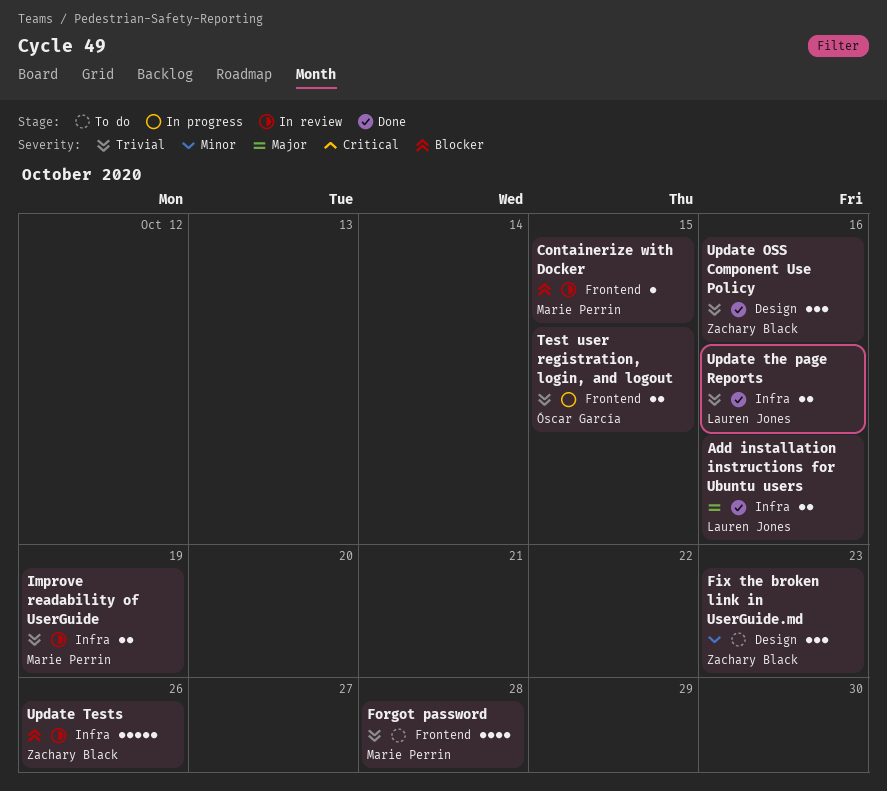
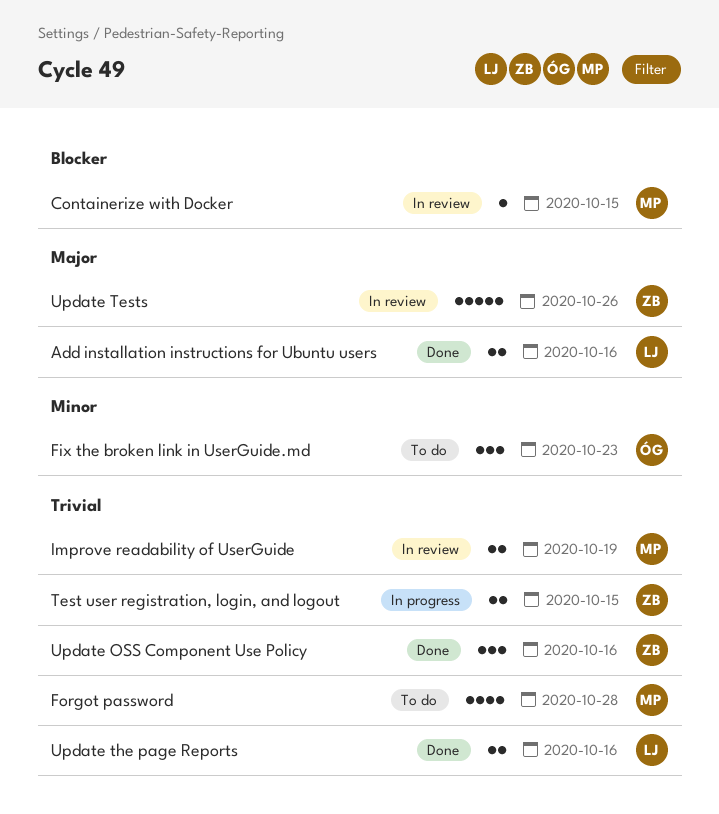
Fix the broken link in UserGuide.md, owner: Zachary Black -> Óscar García
Test user registration, login, and logout, owner: Óscar García -> Zachary Black
Update Tests, priority: Blocker -> Major

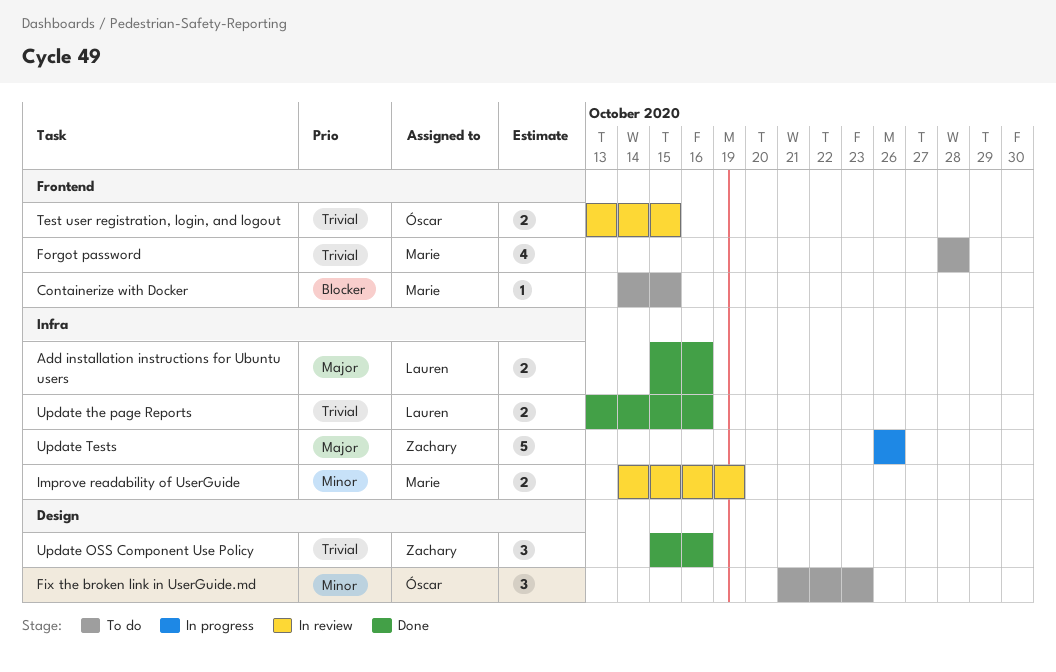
Containerize with Docker, status: In review -> To do
Improve readability of UserGuide, priority: Trivial -> Minor
Test user registration, login, and logout, status: In progress -> In review
Test user registration, login, and logout, owner: Zachary -> Óscar
Update Tests, status: In review -> In progress

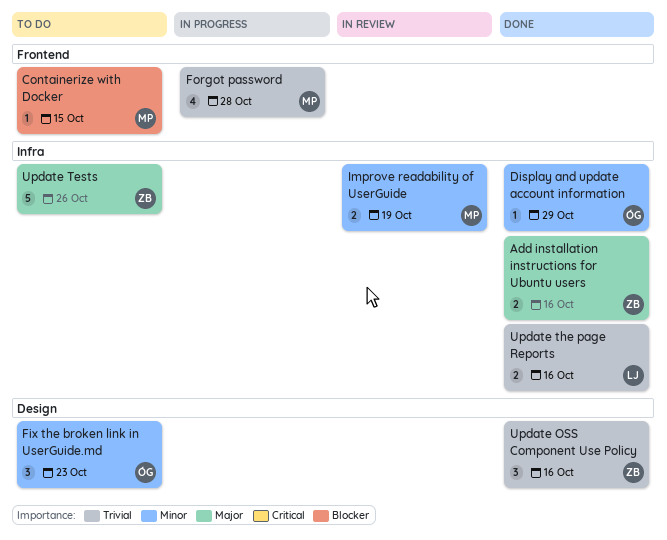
Add installation instructions for Ubuntu users, owner: Lauren -> Zachary
Display and update account information: none -> present
Forgot password, status: To do -> In progress
Test user registration, login, and logout: present -> none
Update Tests, status: In progress -> To do

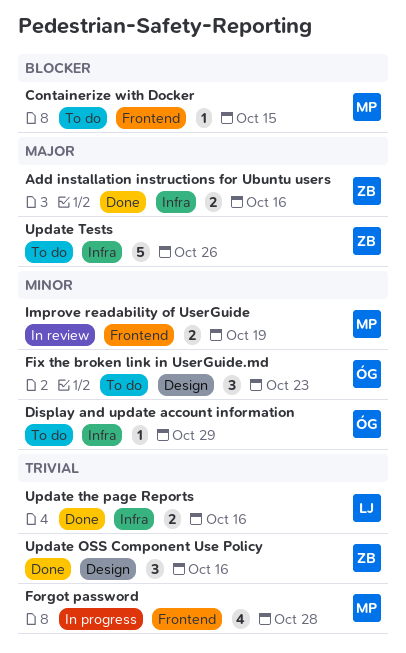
Display and update account information, status: Done -> To do
Improve readability of UserGuide, label: Infra -> Frontend

